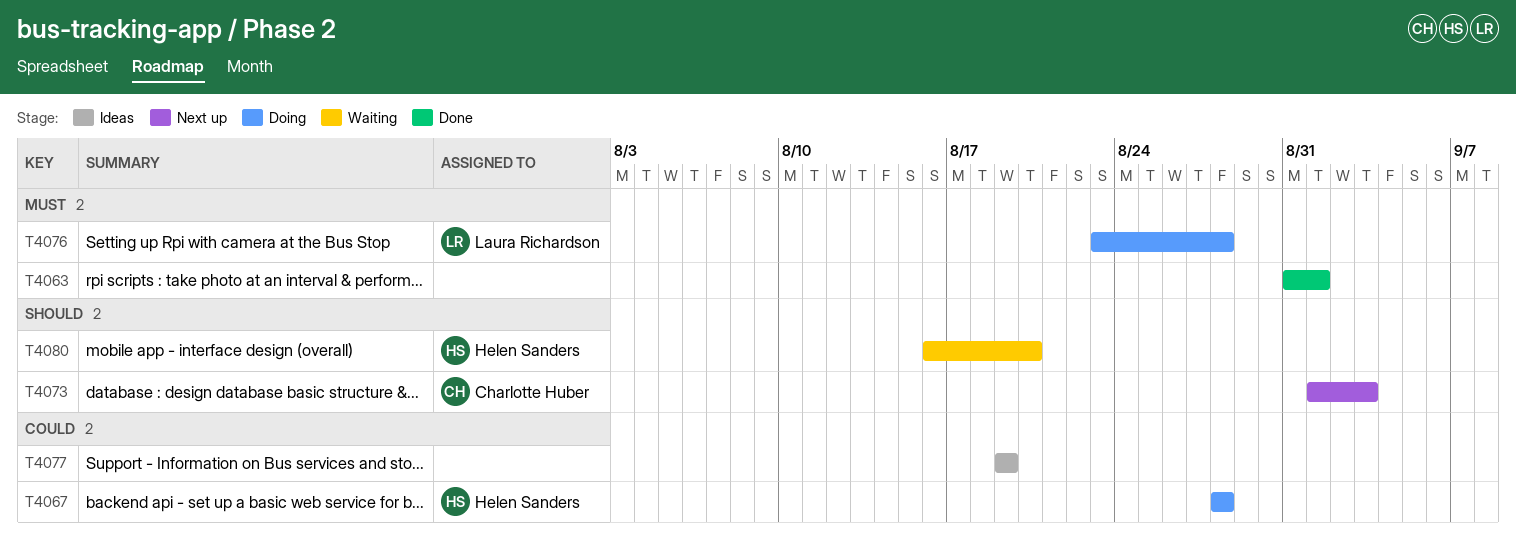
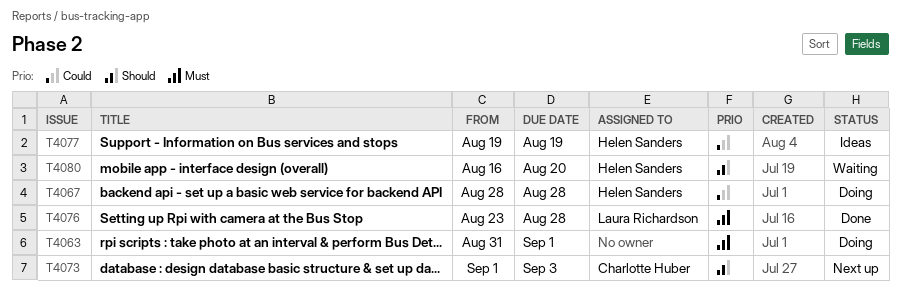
T4063, status: Done -> Doing
T4076, status: Doing -> Done
T4077, owner: none -> Helen Sanders

